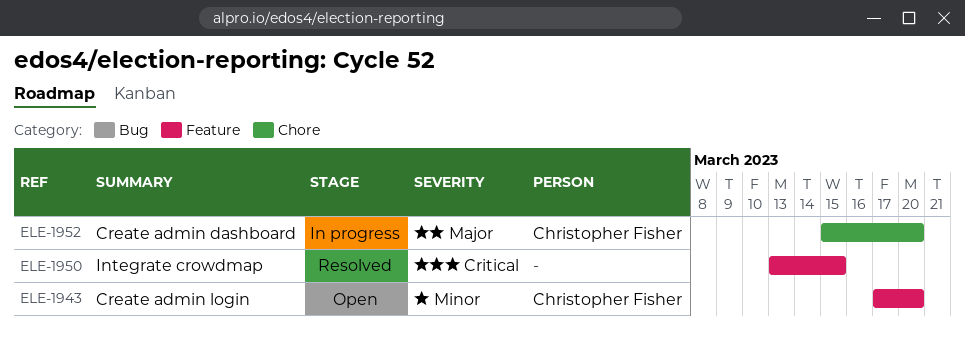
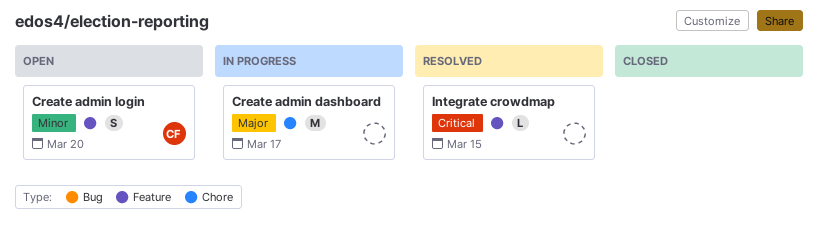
Create admin dashboard, owner: Christopher Fisher -> none
Create admin dashboard, due: Mar 20 -> Mar 17

